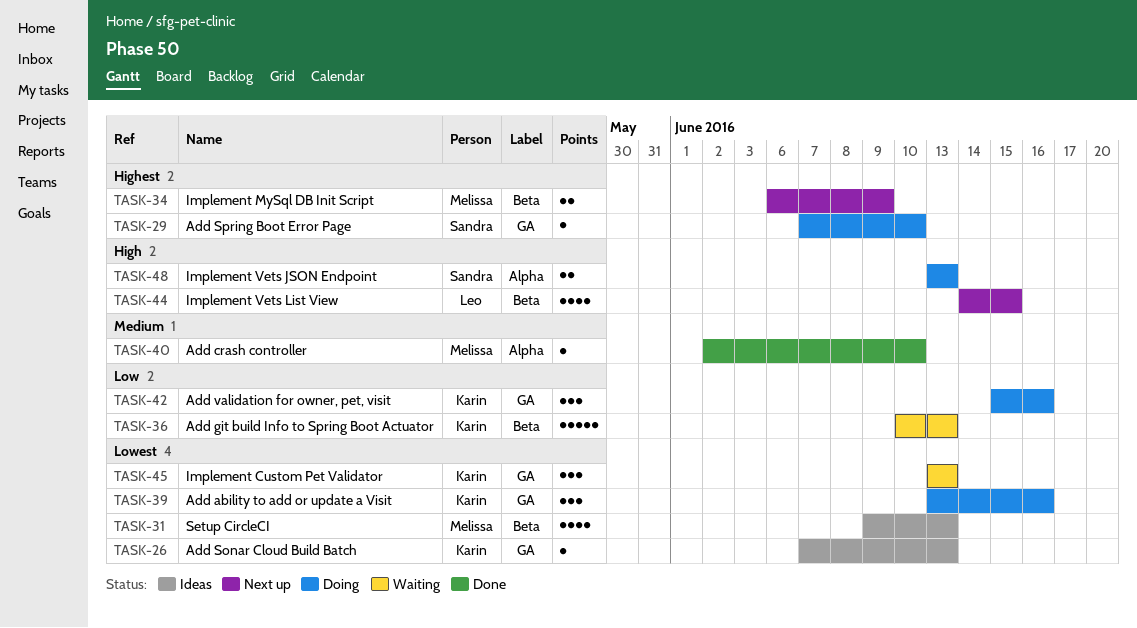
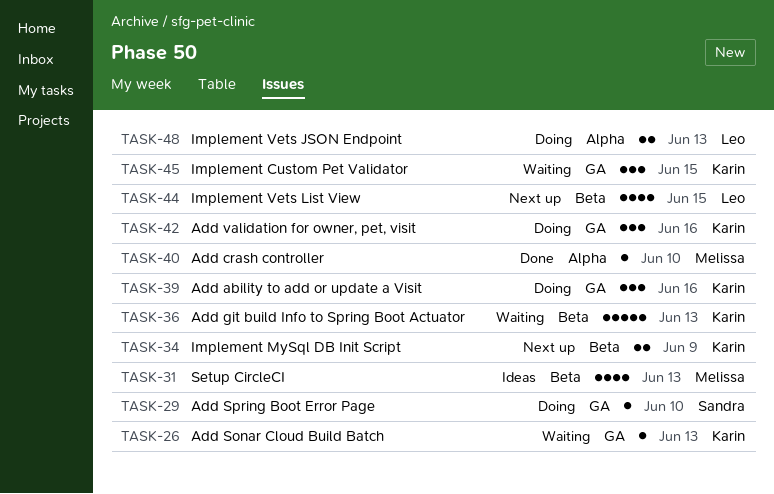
TASK-26, status: Ideas -> Waiting
TASK-34, owner: Melissa -> Karin
TASK-45, due: Jun 13 -> Jun 15
TASK-48, owner: Sandra -> Leo

